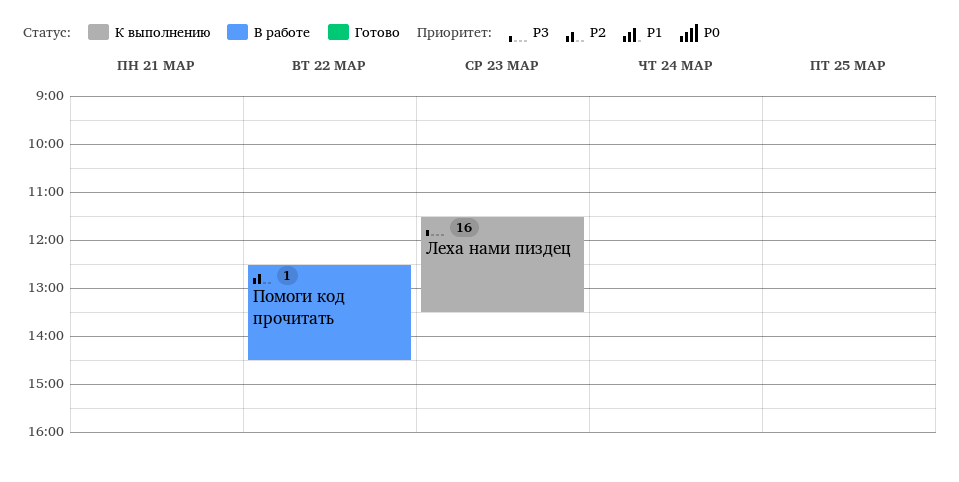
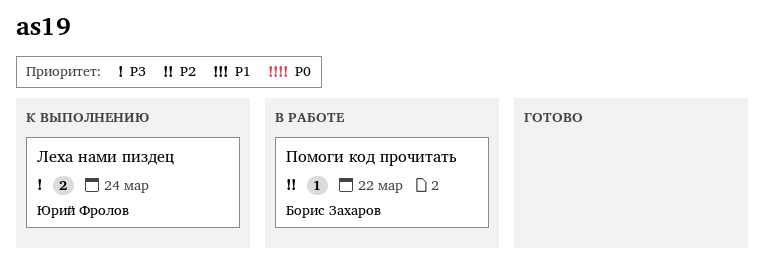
Леха нами пиздец, estimate: 16 -> 2
Леха нами пиздец, day: Mar 23 -> Mar 24

